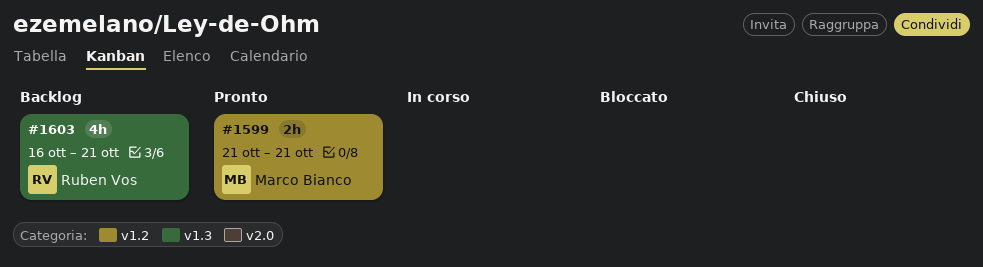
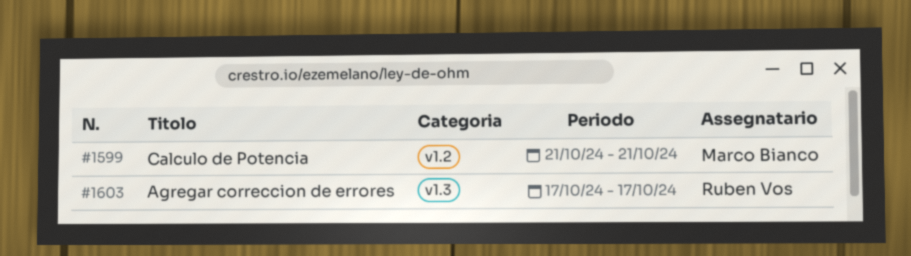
#1603, start: Oct 16 -> Oct 17
#1603, due: Oct 21 -> Oct 17

